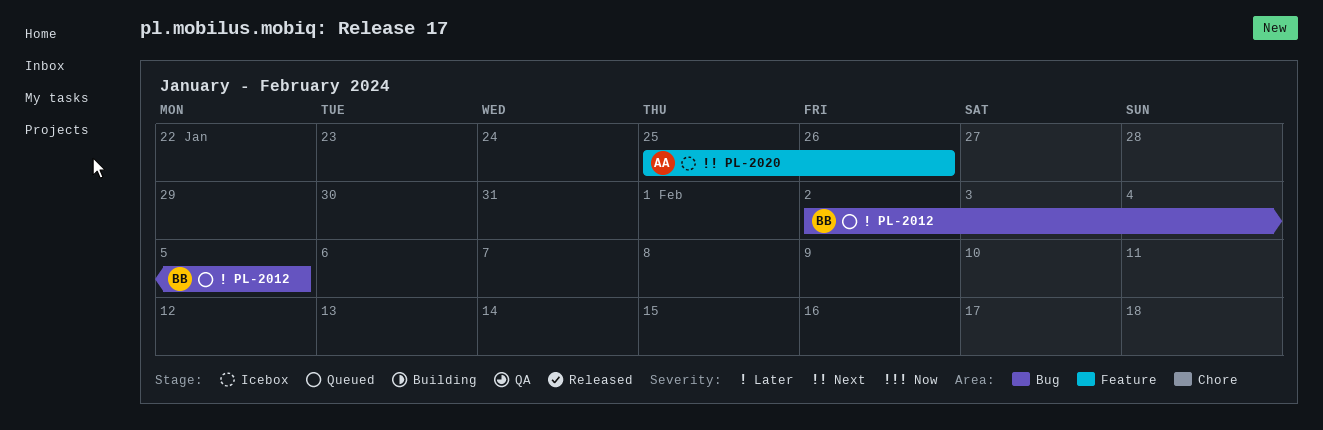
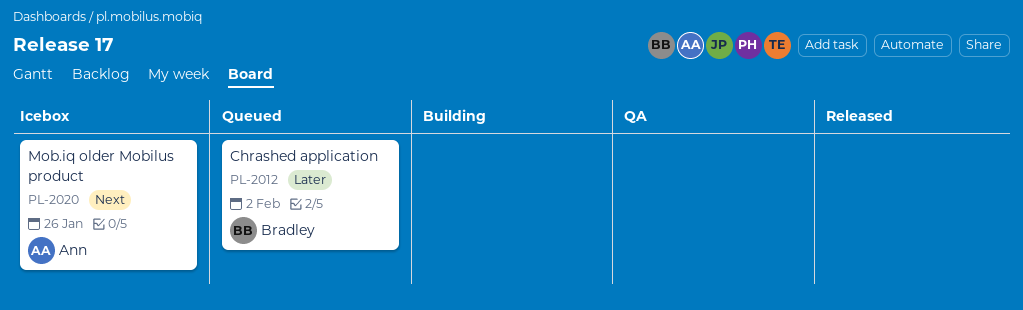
PL-2012, due: Feb 5 -> Feb 2

